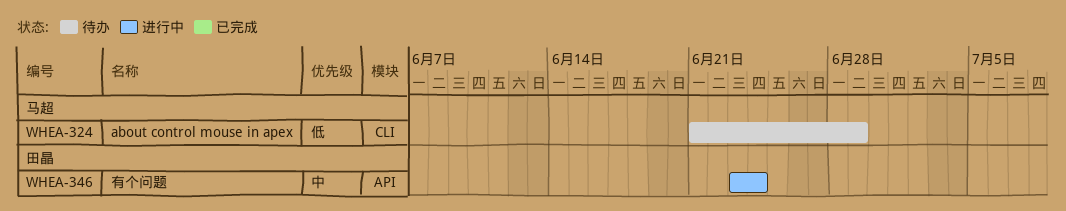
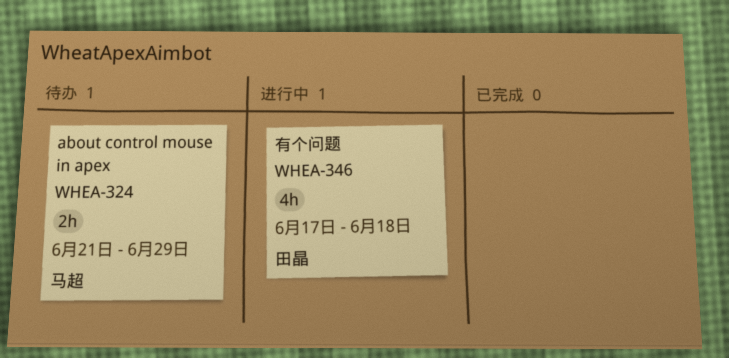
WHEA-346, start: Jun 23 -> Jun 17
WHEA-346, due: Jun 24 -> Jun 18

